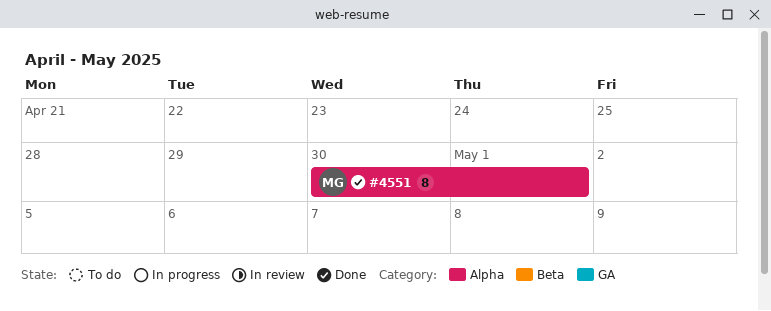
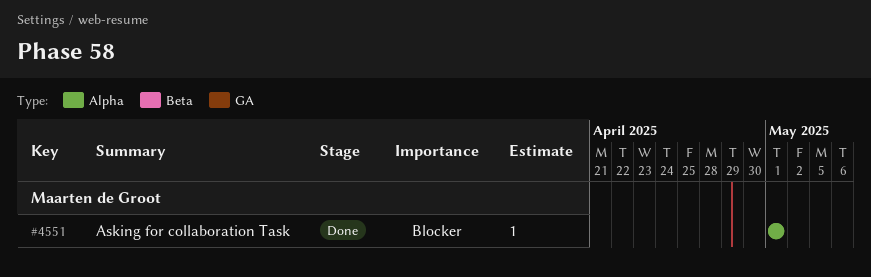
#4551, estimate: 8 -> 1
#4551, start: Apr 30 -> May 1

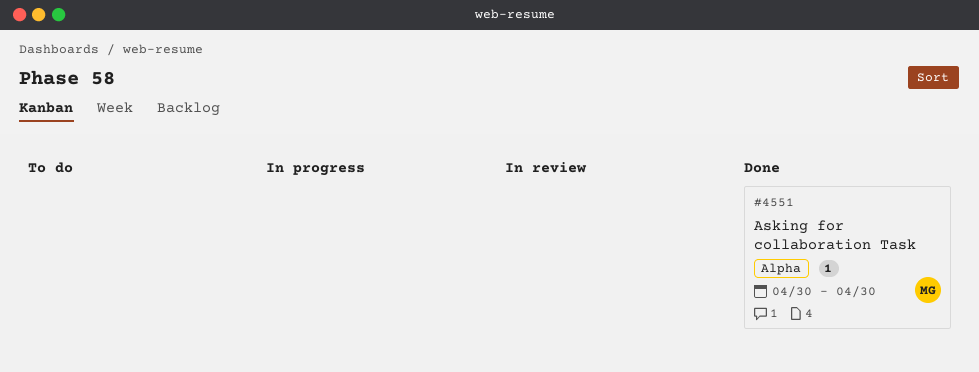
#4551, start: May 1 -> Apr 30
#4551, due: May 1 -> Apr 30

